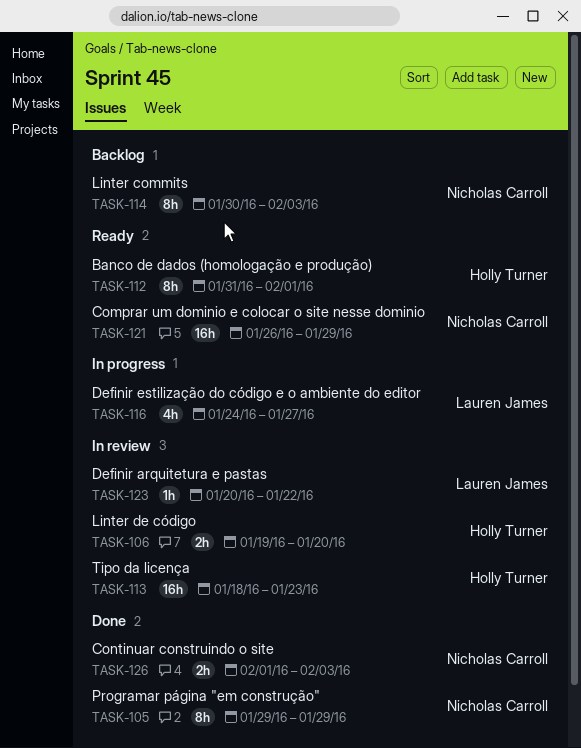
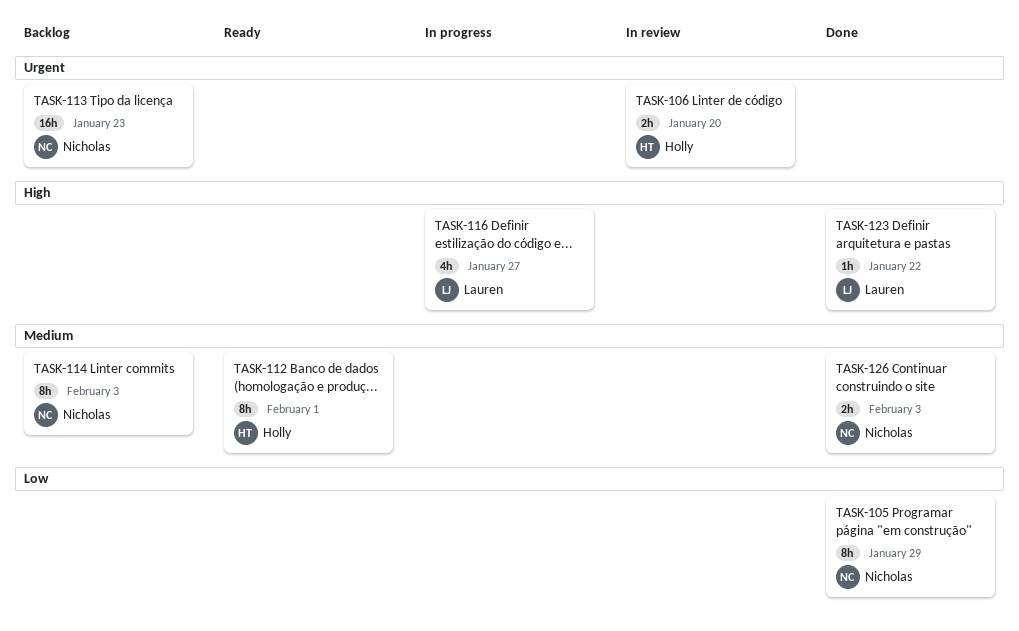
TASK-113, status: In review -> Backlog
TASK-113, owner: Holly Turner -> Nicholas Carroll
TASK-121: present -> none
TASK-123, status: In review -> Done

